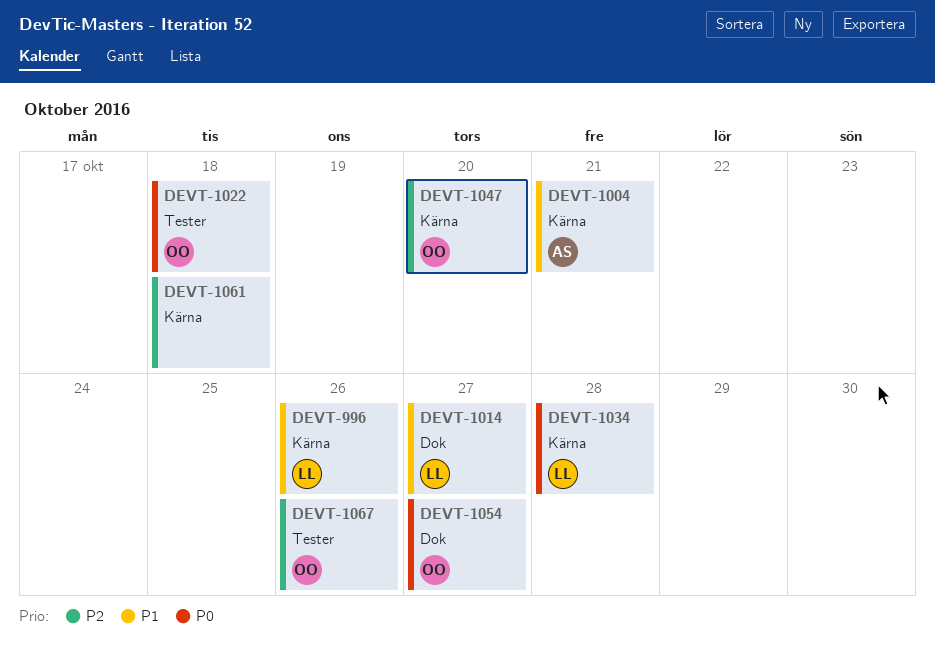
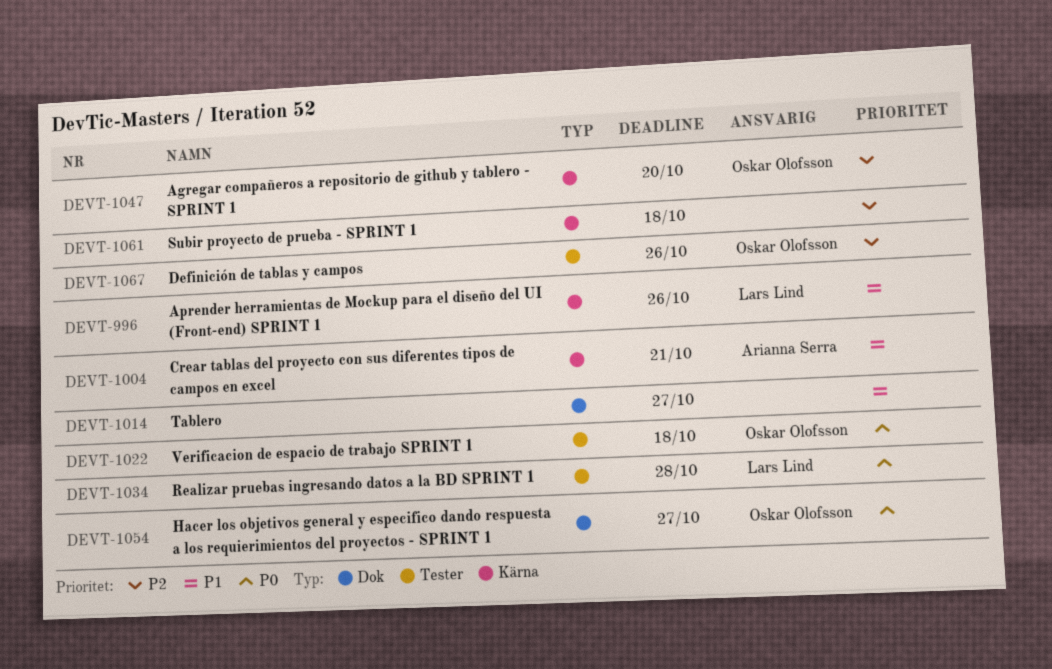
DEVT-1014, owner: Lars Lind -> none
DEVT-1034, label: Kärna -> Tester

